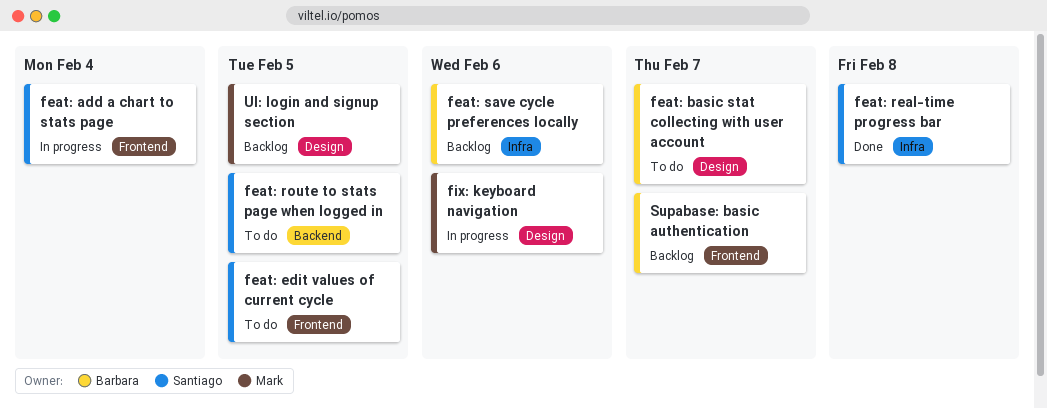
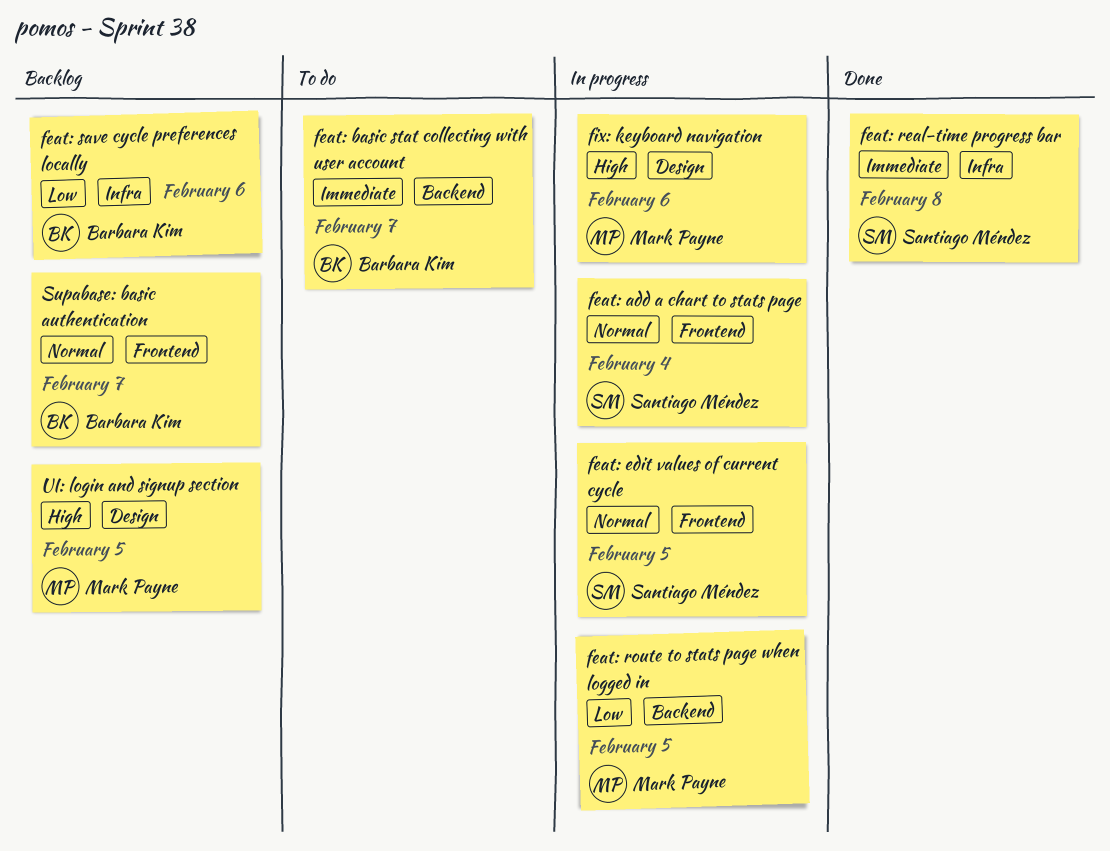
feat: basic stat collecting with user account, label: Design -> Backend
feat: edit values of current cycle, status: To do -> In progress
feat: route to stats page when logged in, status: To do -> In progress
feat: route to stats page when logged in, owner: Santiago Méndez -> Mark Payne

